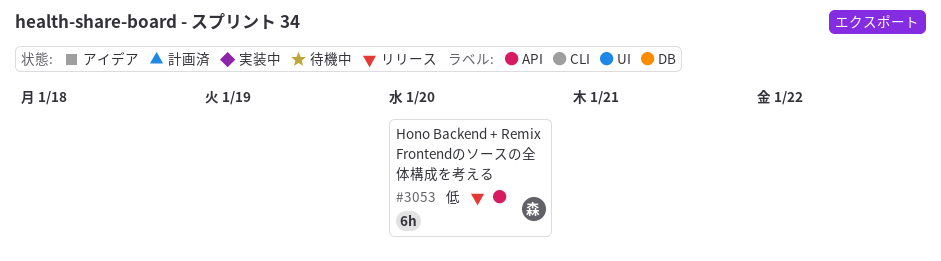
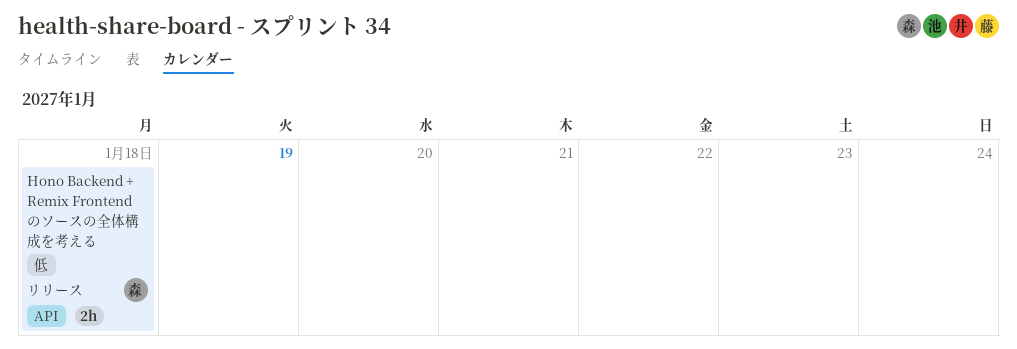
Hono Backend + Remix Frontendのソースの全体構成を考える, estimate: 6h -> 2h
Hono Backend + Remix Frontendのソースの全体構成を考える, due: Jan 20 -> Jan 18

